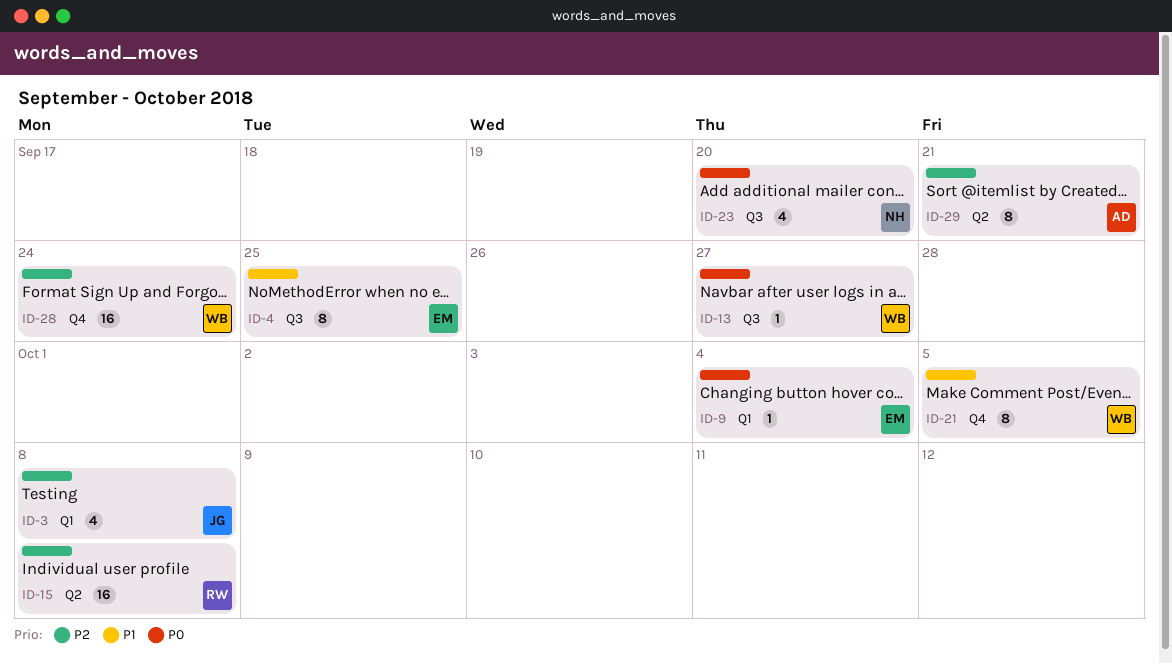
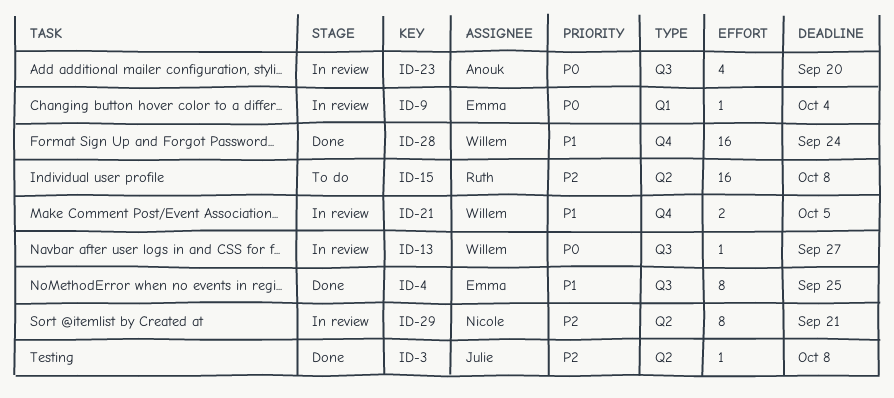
ID-3, label: Q1 -> Q2
ID-3, estimate: 4 -> 1
ID-21, estimate: 8 -> 2
ID-23, owner: Nicole -> Anouk
ID-28, priority: P2 -> P1
ID-29, owner: Anouk -> Nicole

